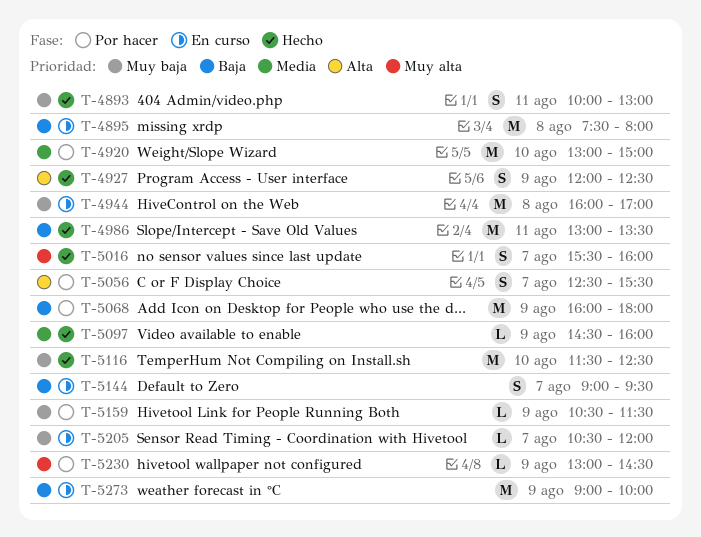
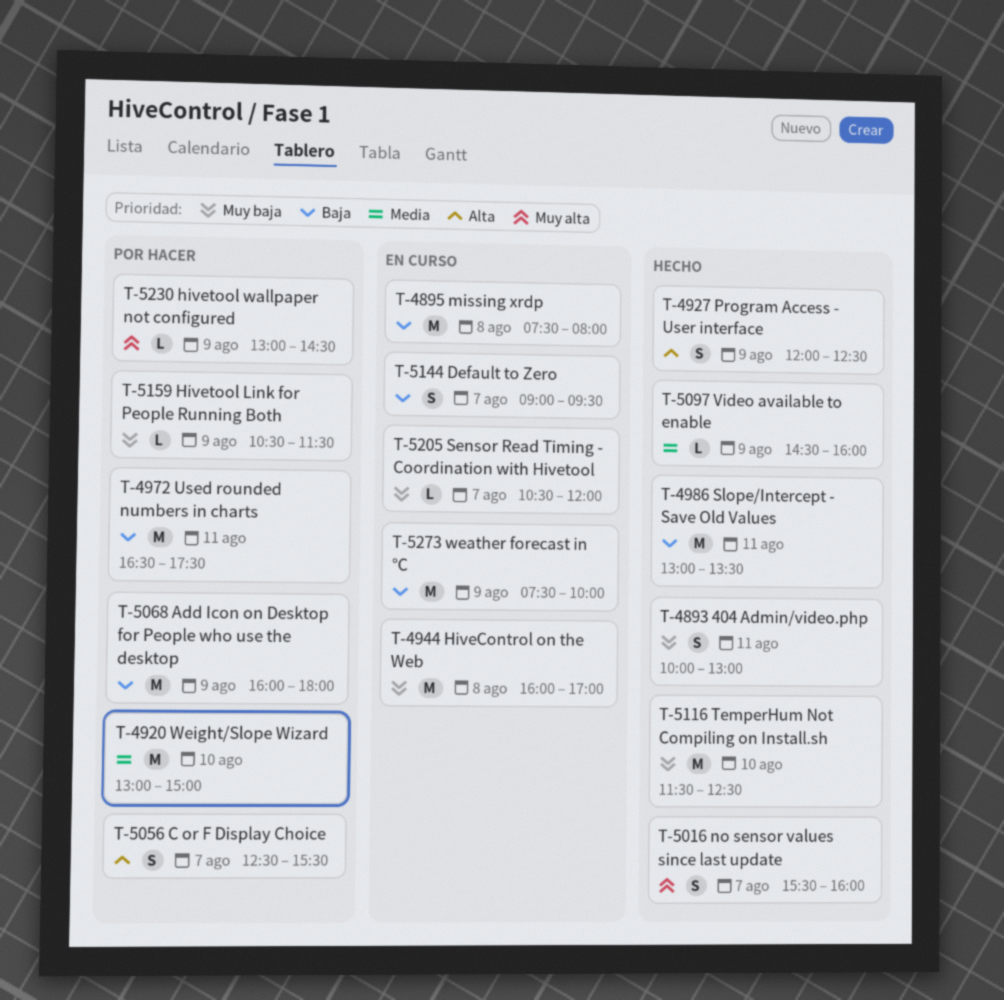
T-4972: none -> present
T-5273, begins: 09:00 -> 07:30

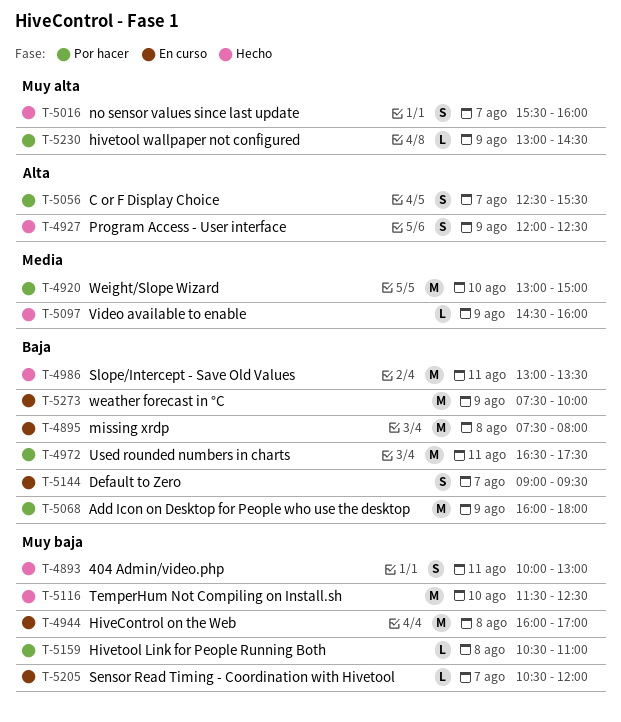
T-5159, day: Aug 9 -> Aug 8
T-5159, ends: 11:30 -> 11:00

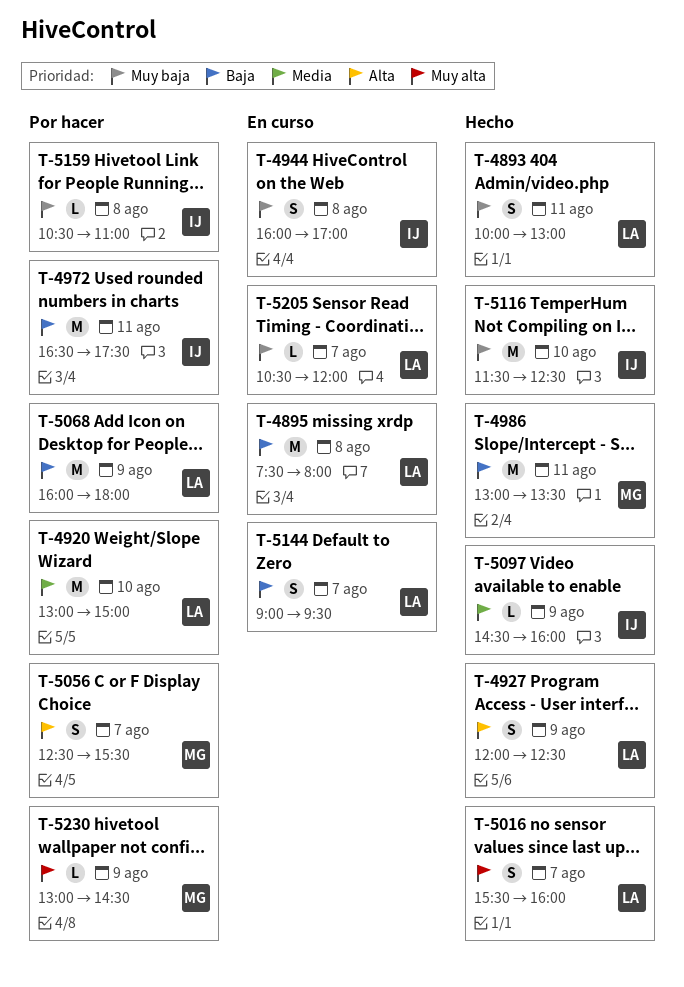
T-4944, estimate: M -> S
T-5273: present -> none

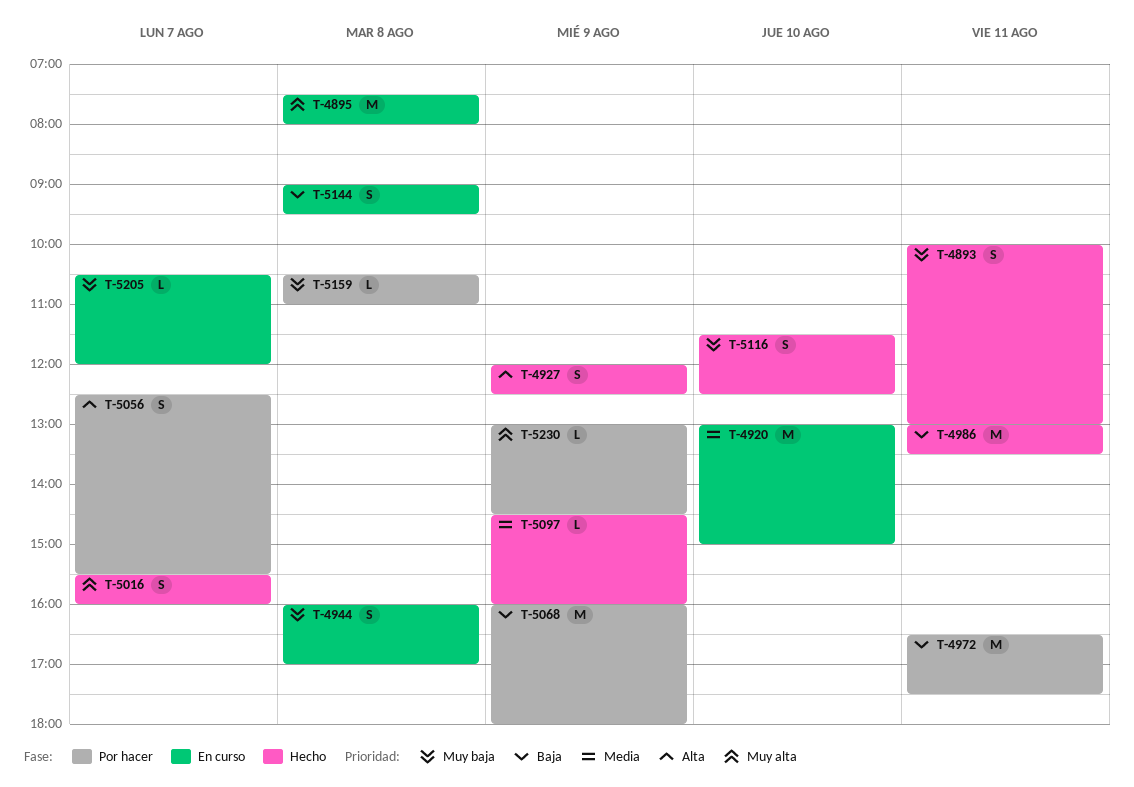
T-4895, priority: Baja -> Muy alta
T-4920, status: Por hacer -> En curso
T-5116, estimate: M -> S
T-5144, day: Aug 7 -> Aug 8

